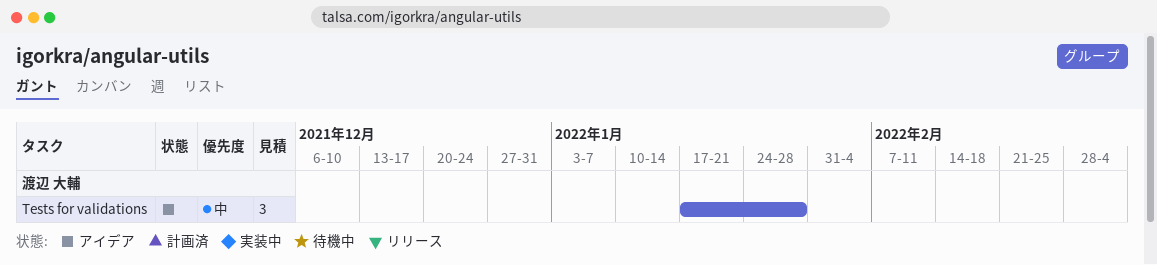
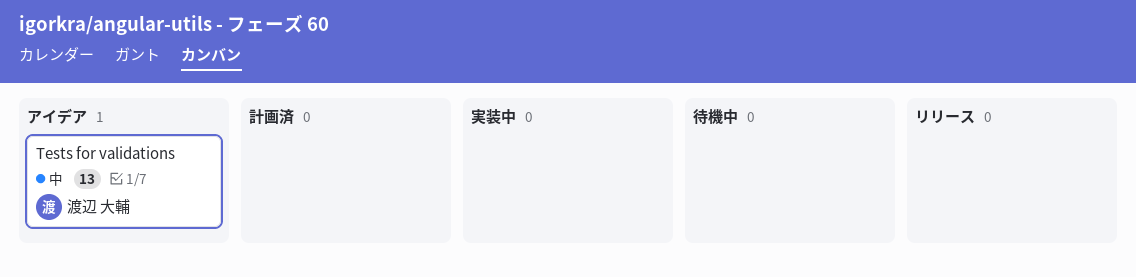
Tests for validations, estimate: 3 -> 13

